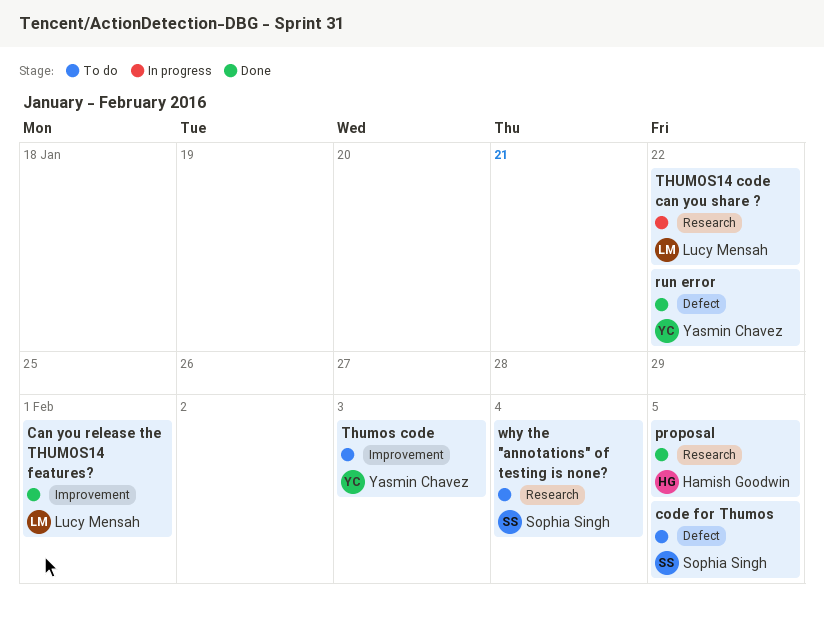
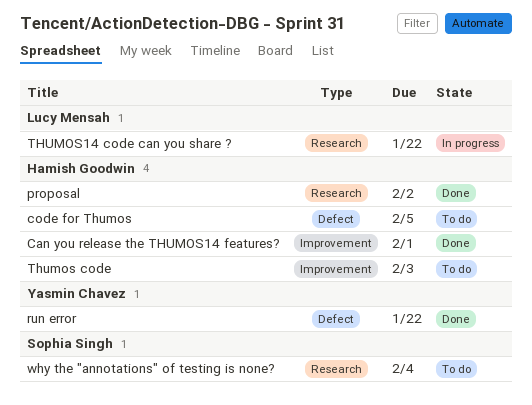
Can you release the THUMOS14 features?, owner: Lucy Mensah -> Hamish Goodwin
code for Thumos, owner: Sophia Singh -> Hamish Goodwin
proposal, due: Feb 5 -> Feb 2
Thumos code, owner: Yasmin Chavez -> Hamish Goodwin

